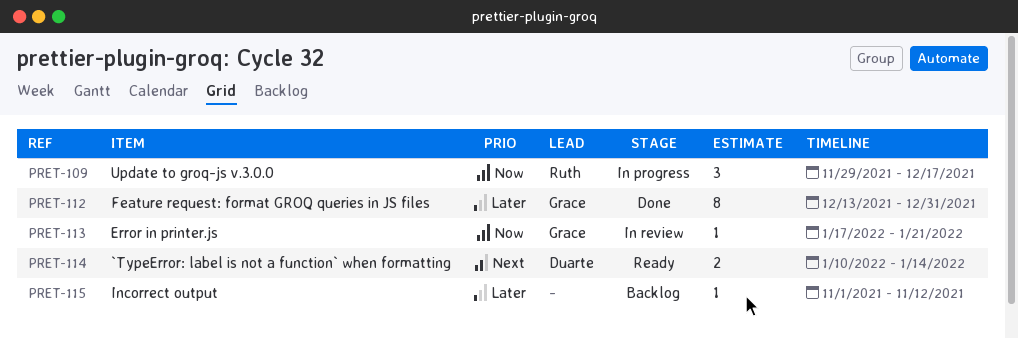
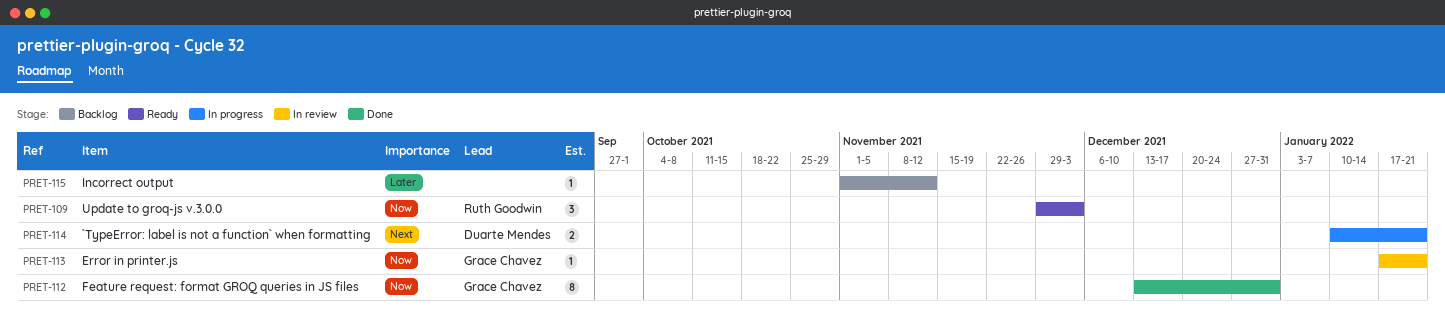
PRET-109, status: In progress -> Ready
PRET-109, due: Dec 17 -> Dec 3
PRET-112, priority: Later -> Now
PRET-114, status: Ready -> In progress
PRET-114, due: Jan 14 -> Jan 21

